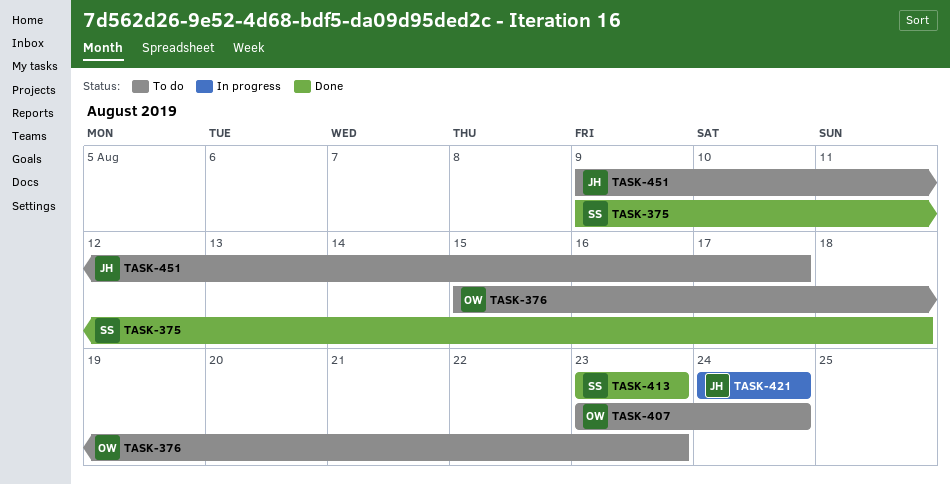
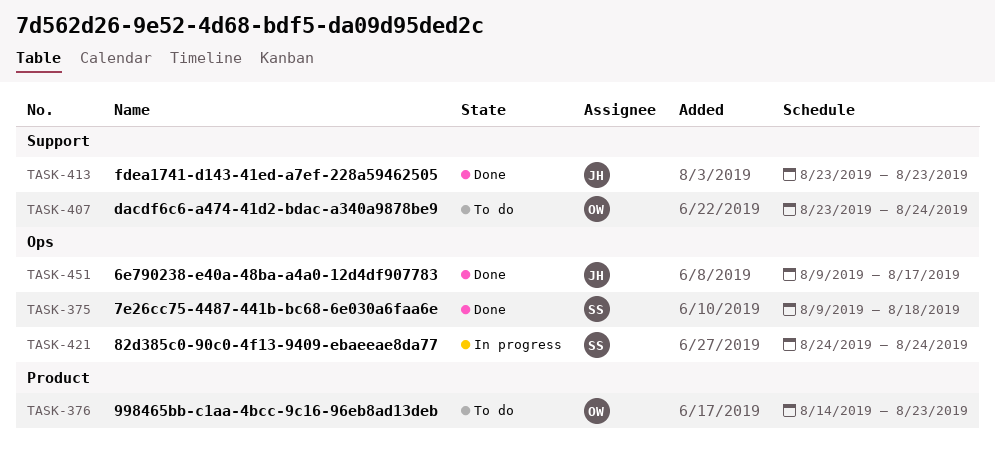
TASK-376, start: Aug 15 -> Aug 14
TASK-413, owner: SS -> JH
TASK-421, owner: JH -> SS
TASK-451, status: To do -> Done

